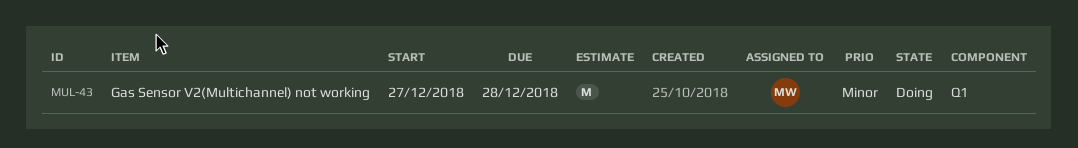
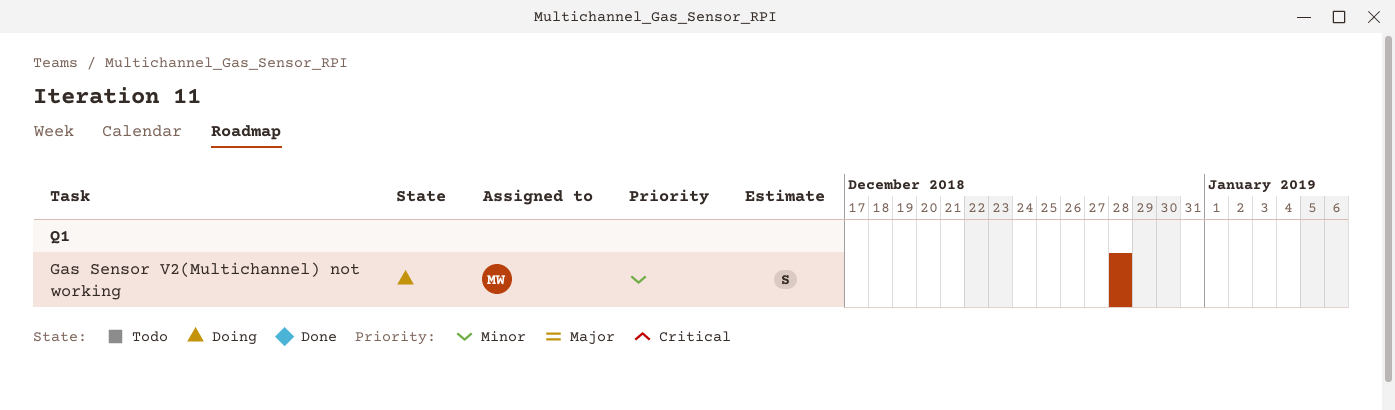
Gas Sensor V2(Multichannel) not working, estimate: M -> S
Gas Sensor V2(Multichannel) not working, start: Dec 27 -> Dec 28

